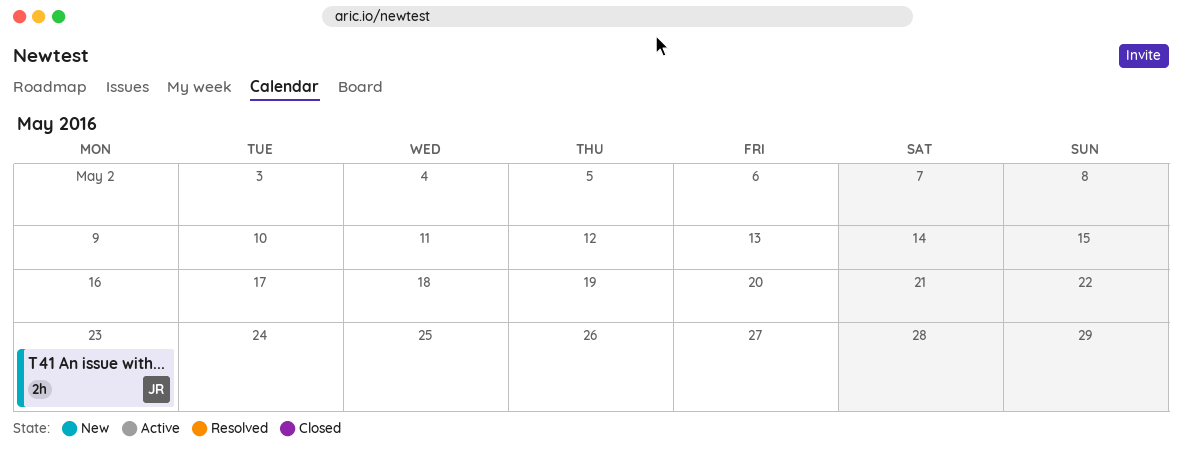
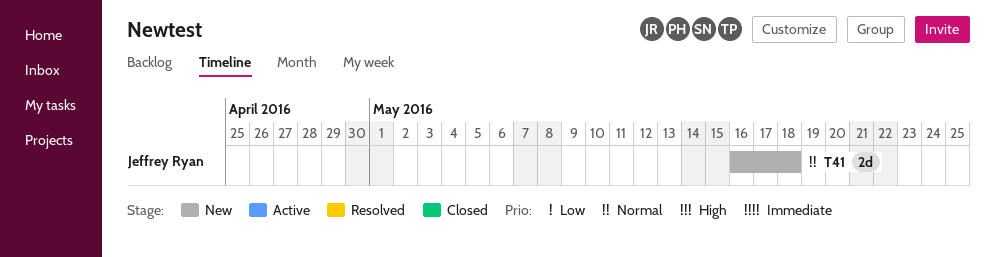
T41, estimate: 2h -> 2d
T41, due: May 23 -> May 18

